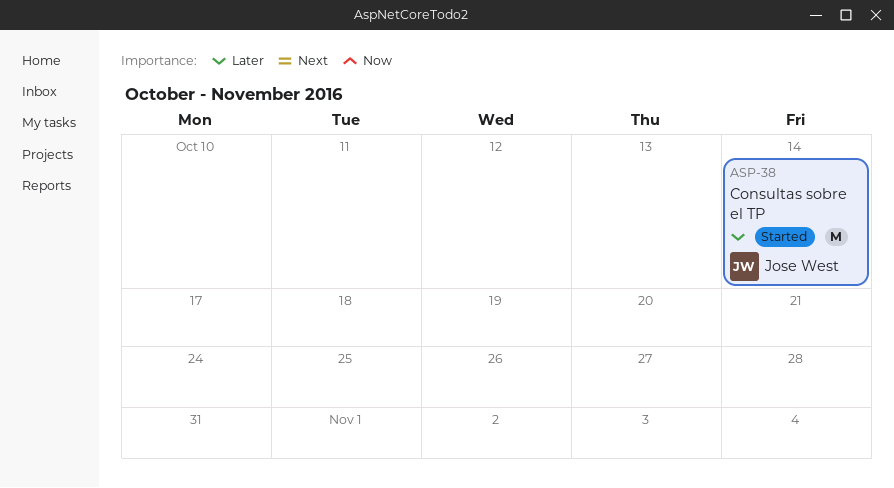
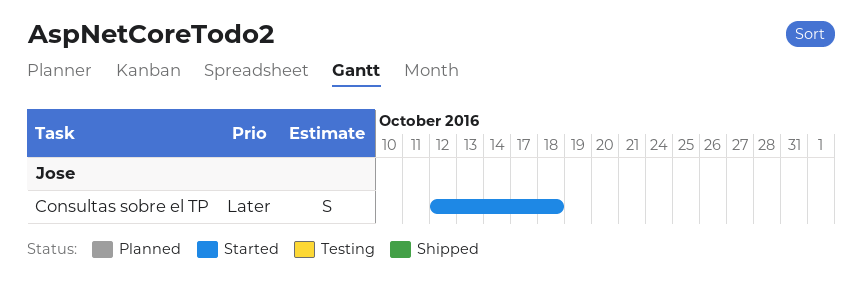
Consultas sobre el TP, estimate: M -> S
Consultas sobre el TP, due: Oct 14 -> Oct 18

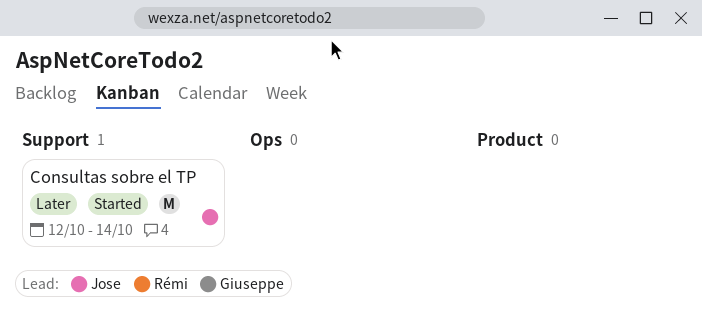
Consultas sobre el TP, estimate: S -> M
Consultas sobre el TP, due: Oct 18 -> Oct 14

